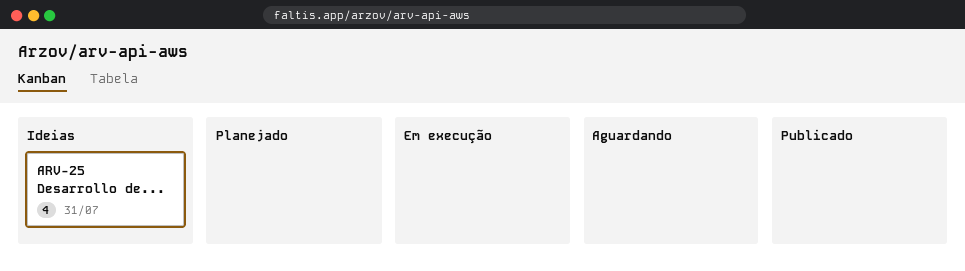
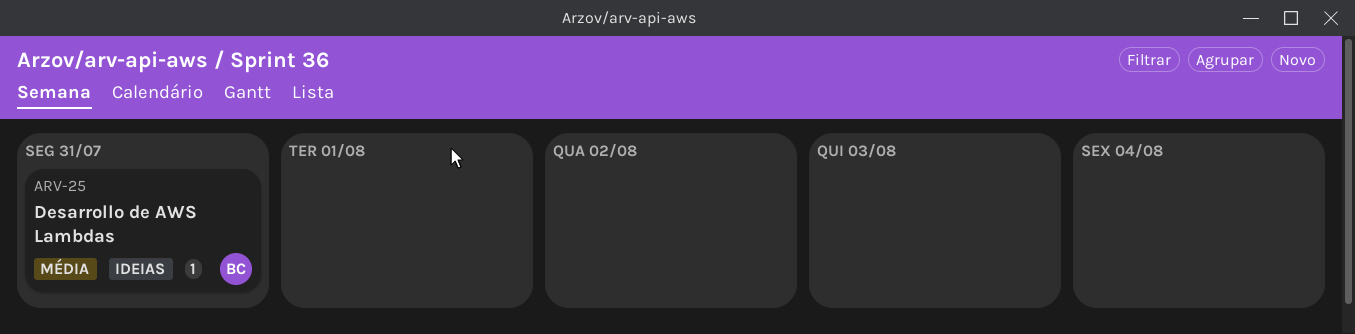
ARV-25, estimate: 4 -> 1

